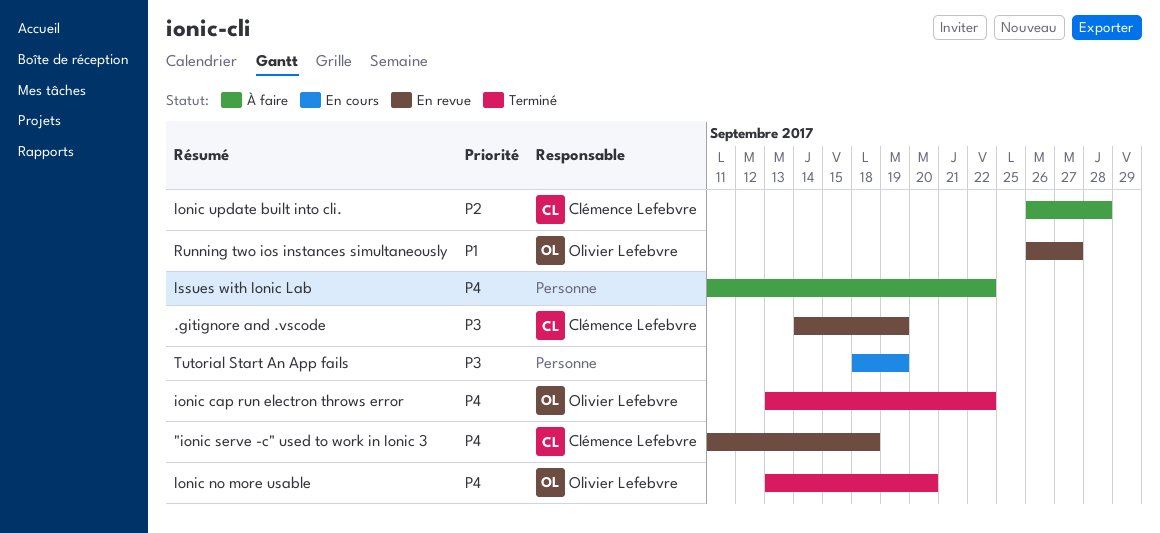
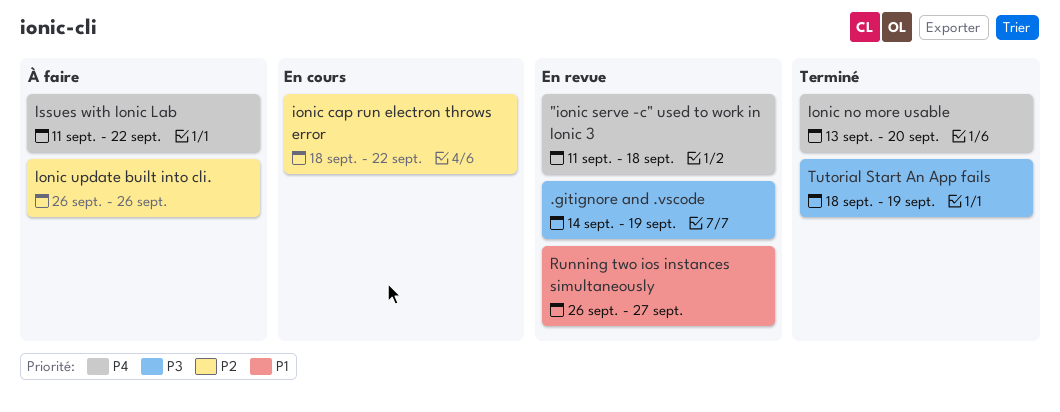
ionic cap run electron throws error, status: Terminé -> En cours
ionic cap run electron throws error, priority: P4 -> P2
ionic cap run electron throws error, start: Sep 13 -> Sep 18
Ionic update built into cli., due: Sep 28 -> Sep 26
Tutorial Start An App fails, status: En cours -> Terminé

